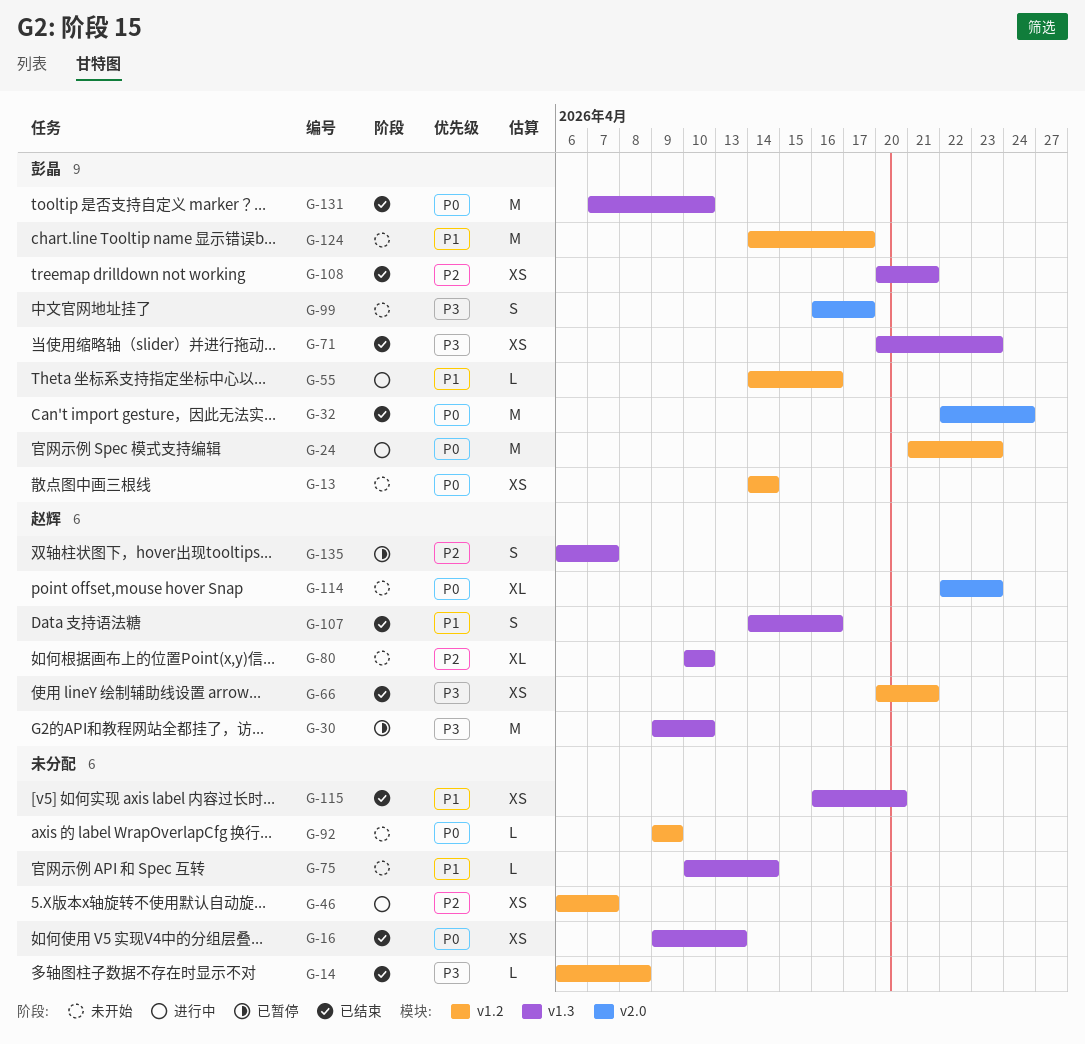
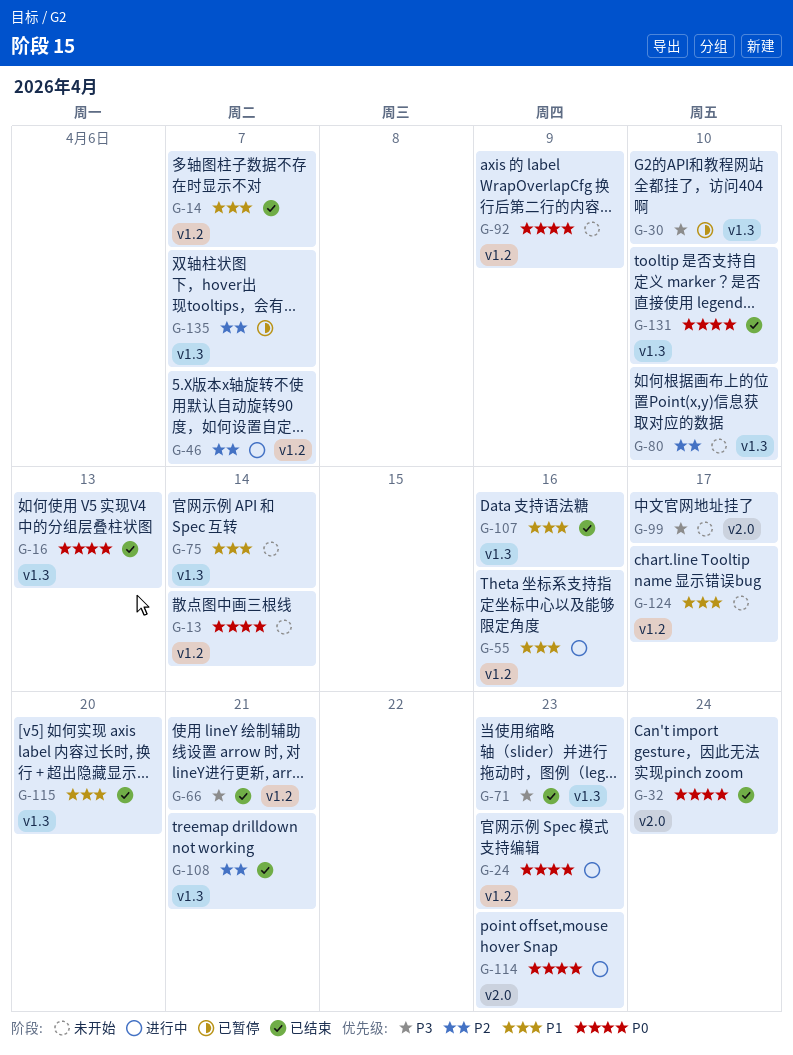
G-14, priority: P3 -> P1
G-14, due: Apr 8 -> Apr 7
G-114, status: 未开始 -> 进行中

